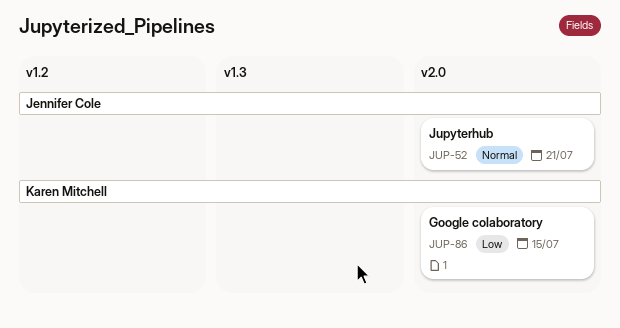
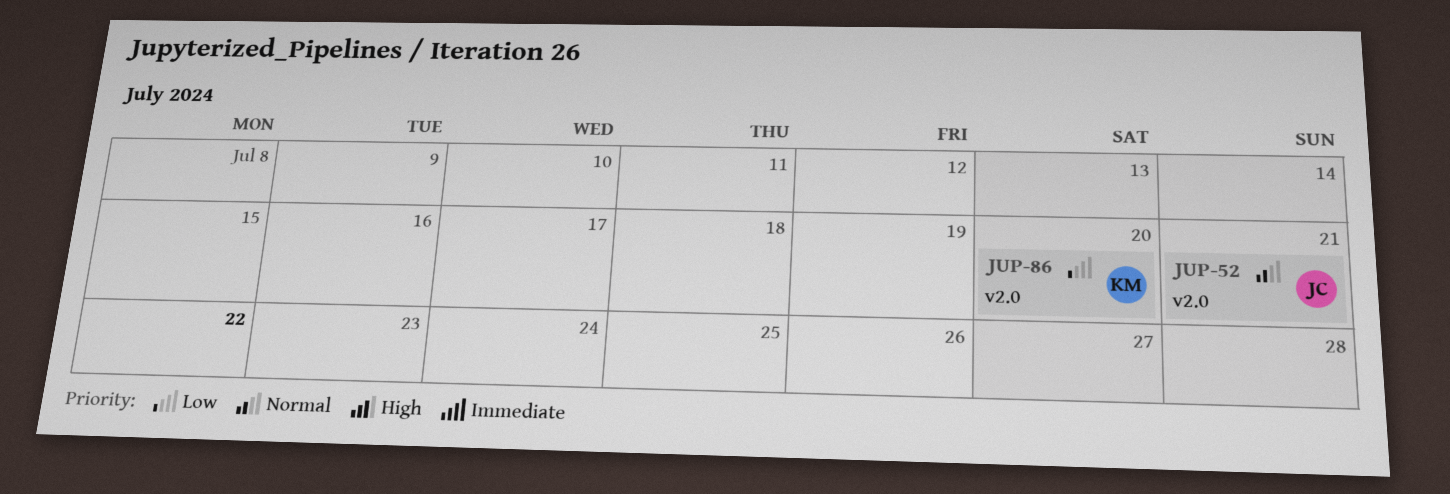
JUP-86, due: Jul 15 -> Jul 20

